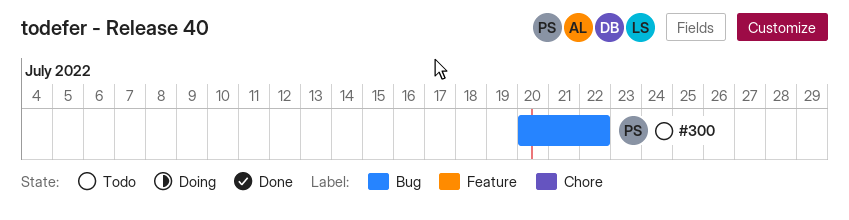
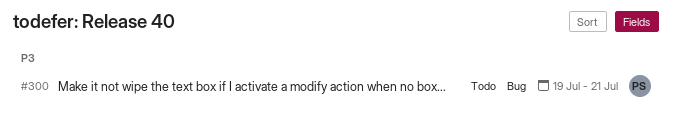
#300, start: Jul 20 -> Jul 19
#300, due: Jul 22 -> Jul 21

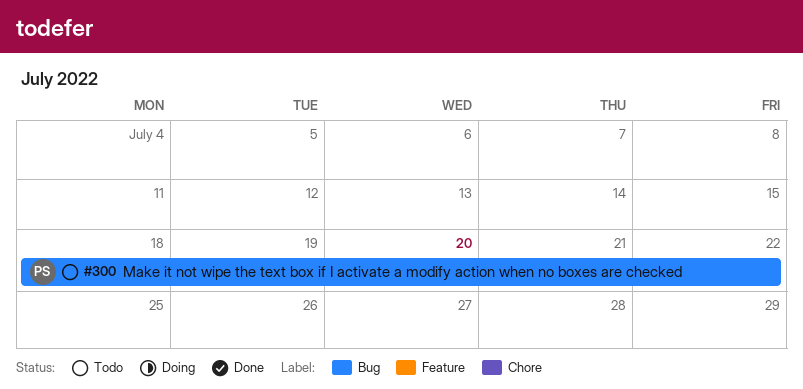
#300, start: Jul 19 -> Jul 18
#300, due: Jul 21 -> Jul 22

